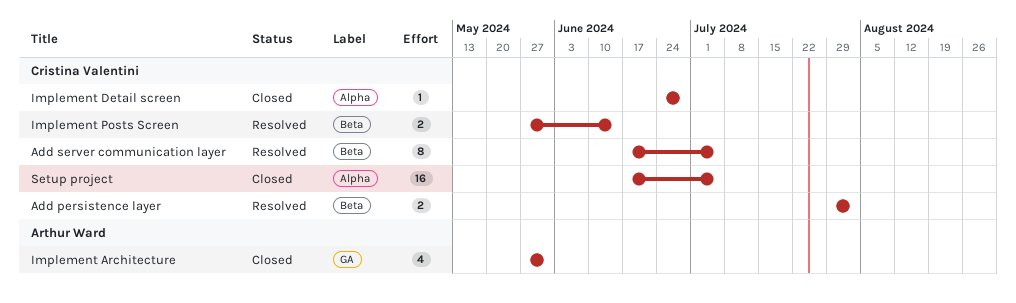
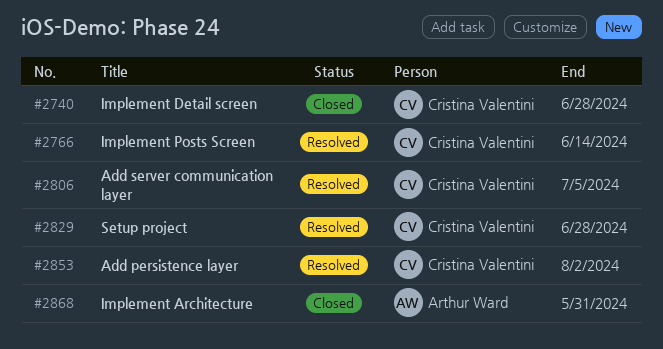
Setup project, status: Closed -> Resolved
Setup project, due: Jul 5 -> Jun 28

